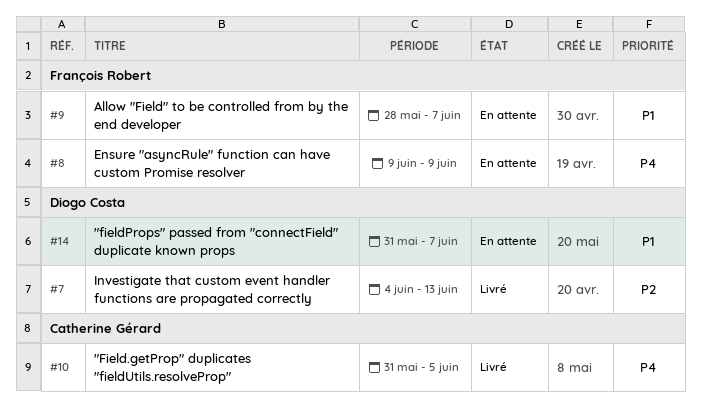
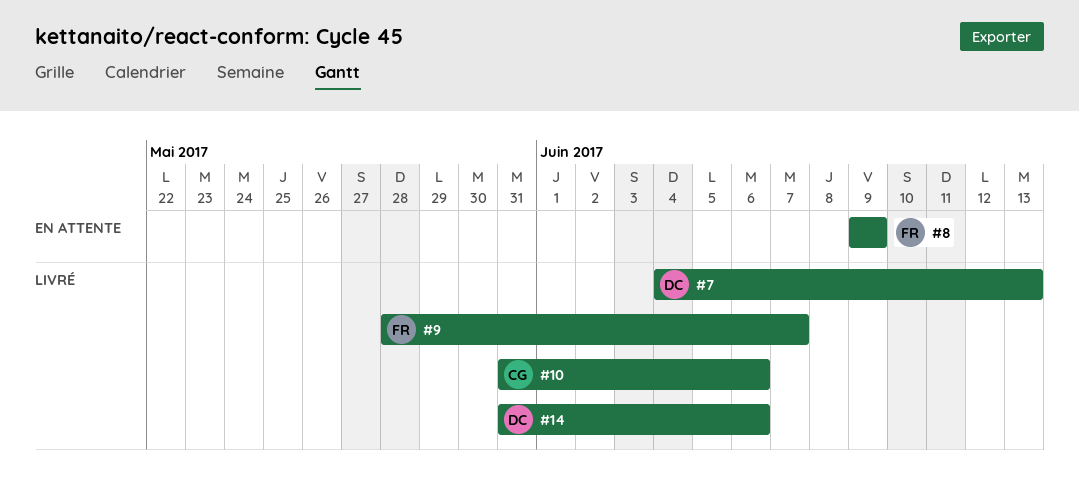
#9, status: En attente -> Livré
#10, due: Jun 5 -> Jun 6
#14, status: En attente -> Livré
#14, due: Jun 7 -> Jun 6

